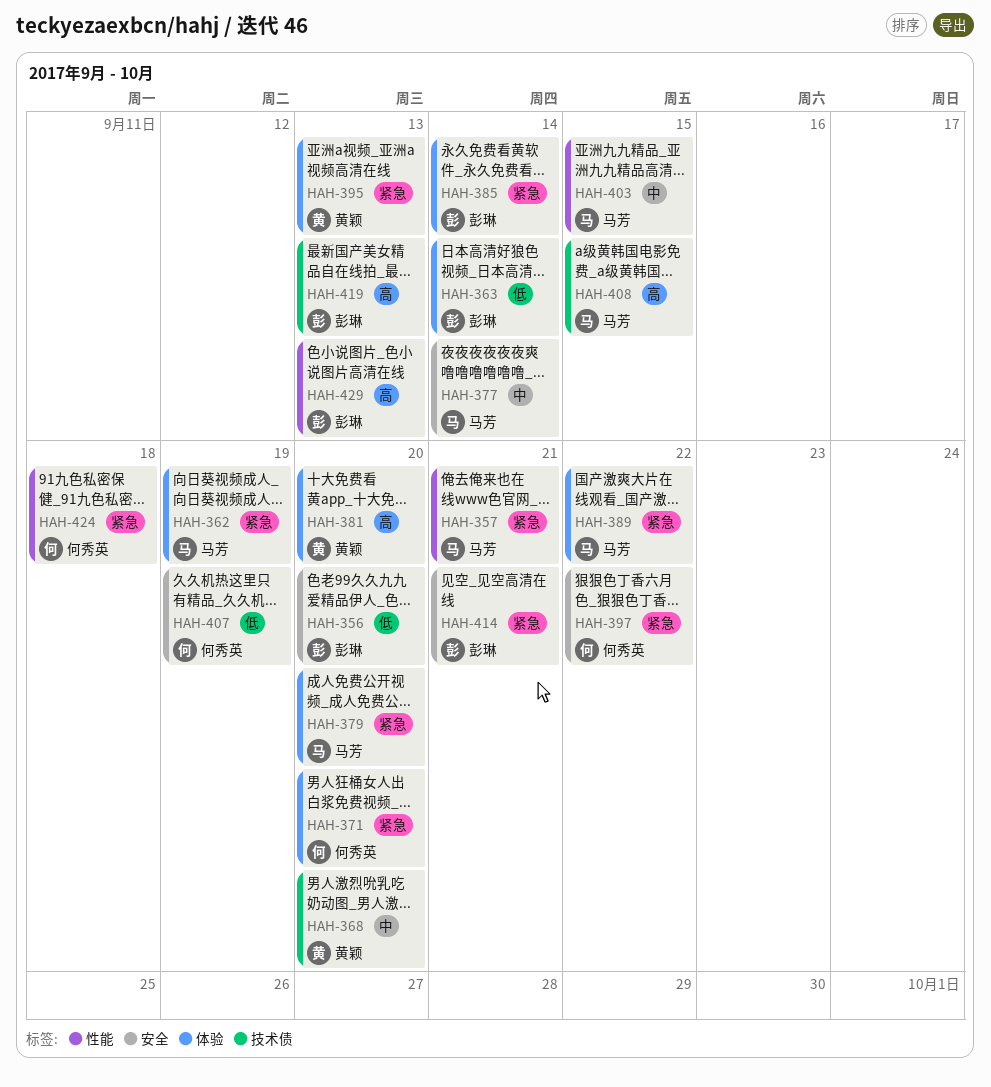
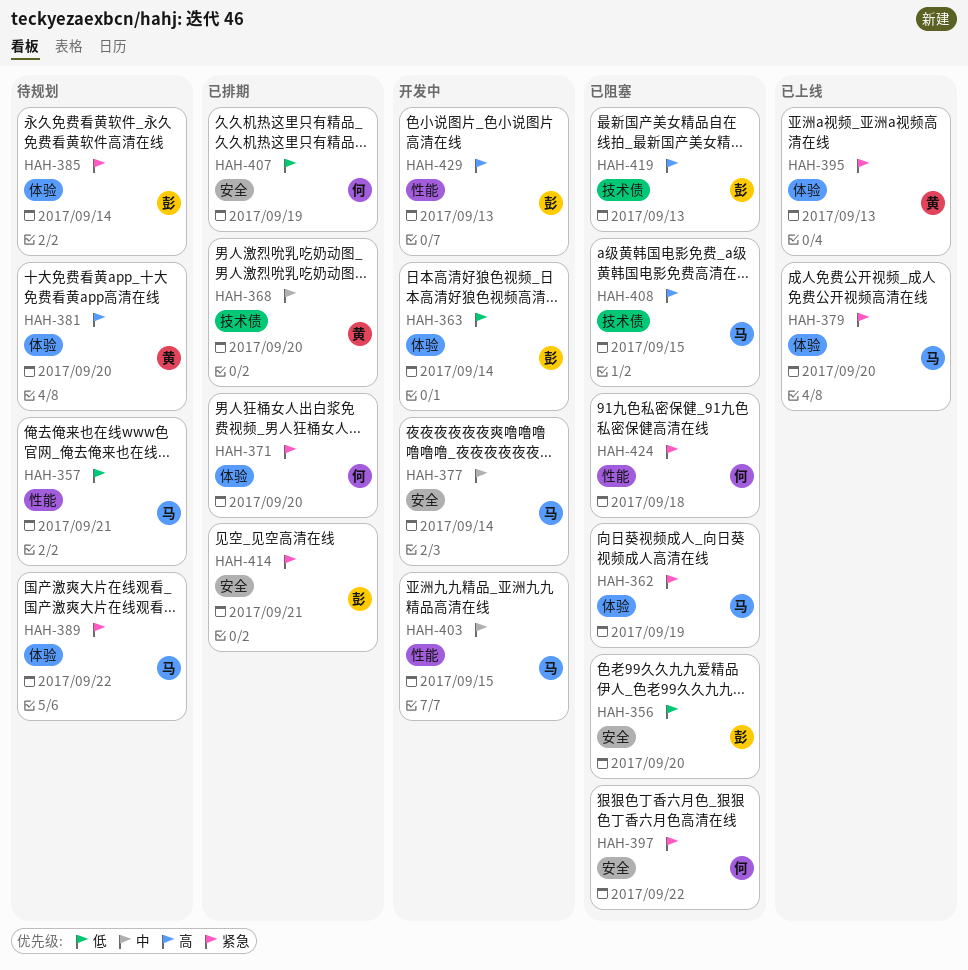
HAH-357, priority: 紧急 -> 低

